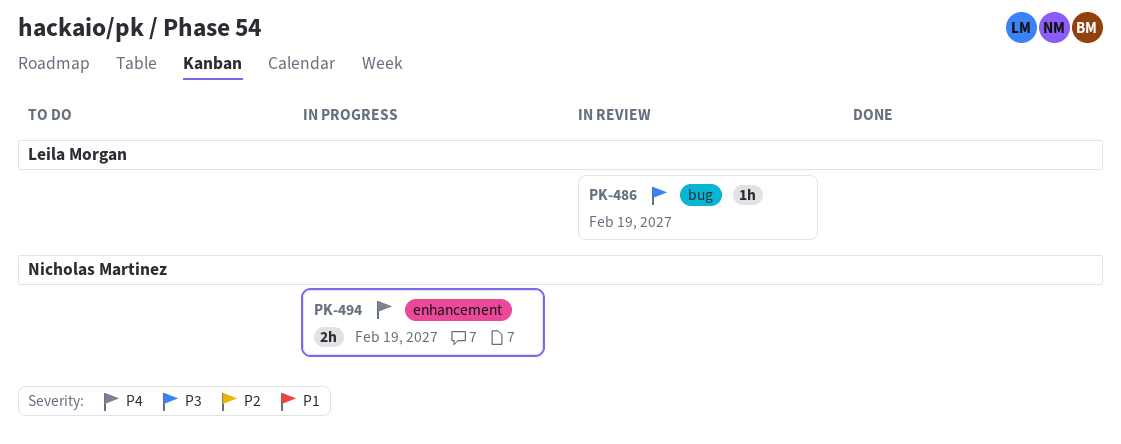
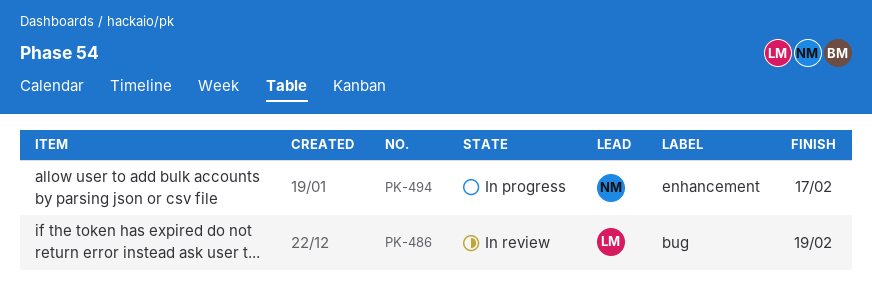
PK-494, due: Feb 19 -> Feb 17

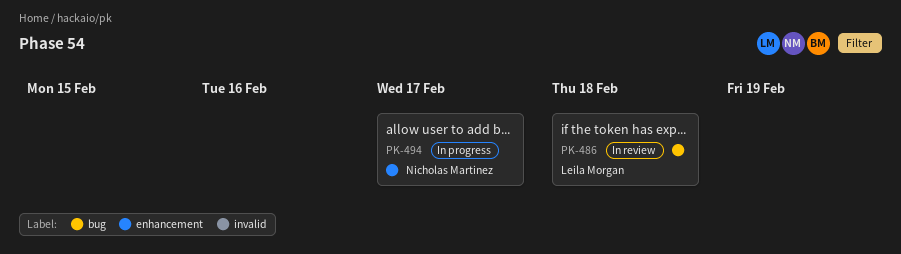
PK-486, due: Feb 19 -> Feb 18

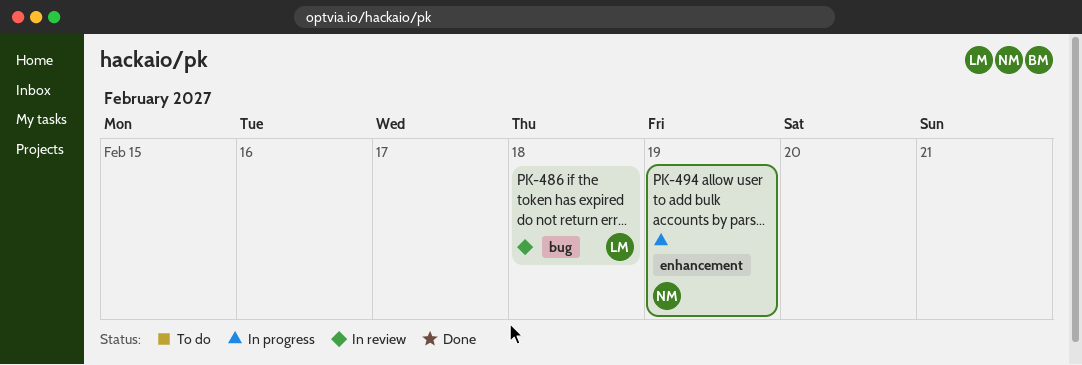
PK-494, due: Feb 17 -> Feb 19

